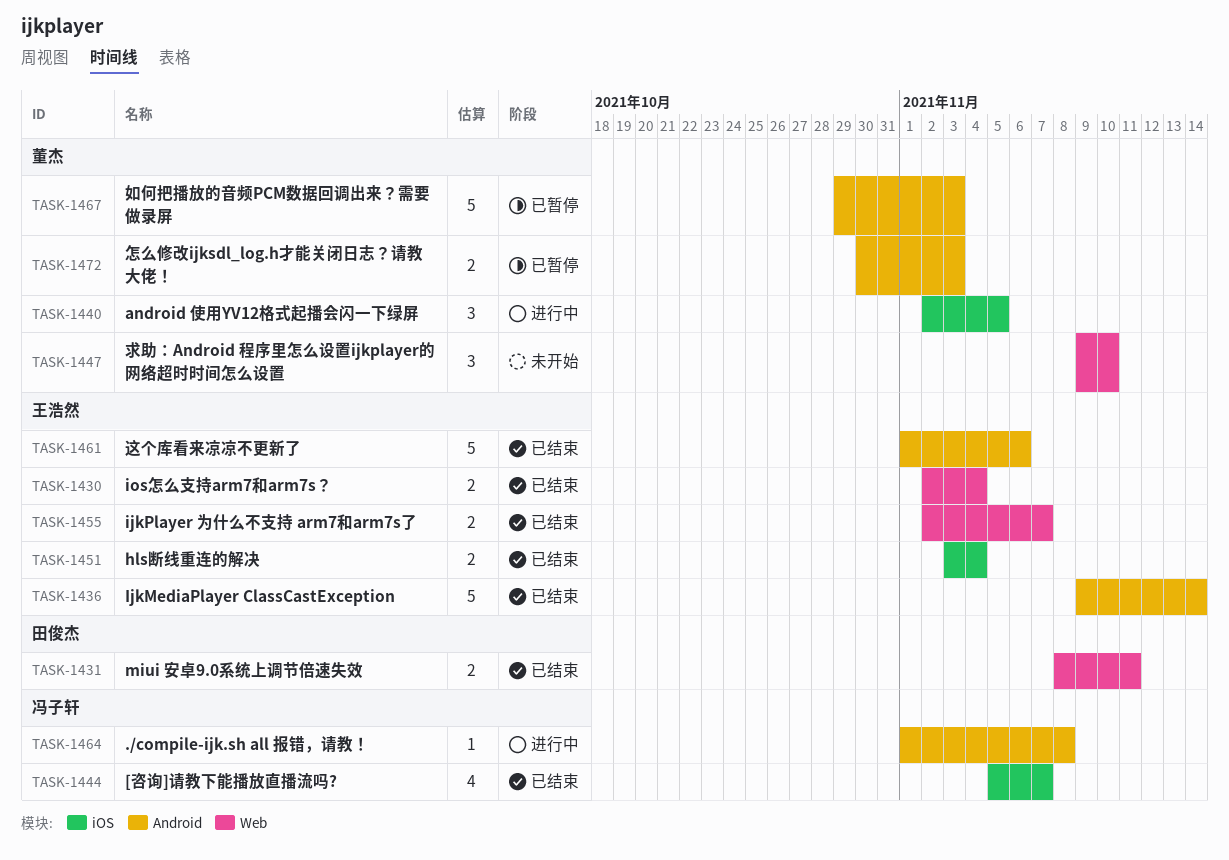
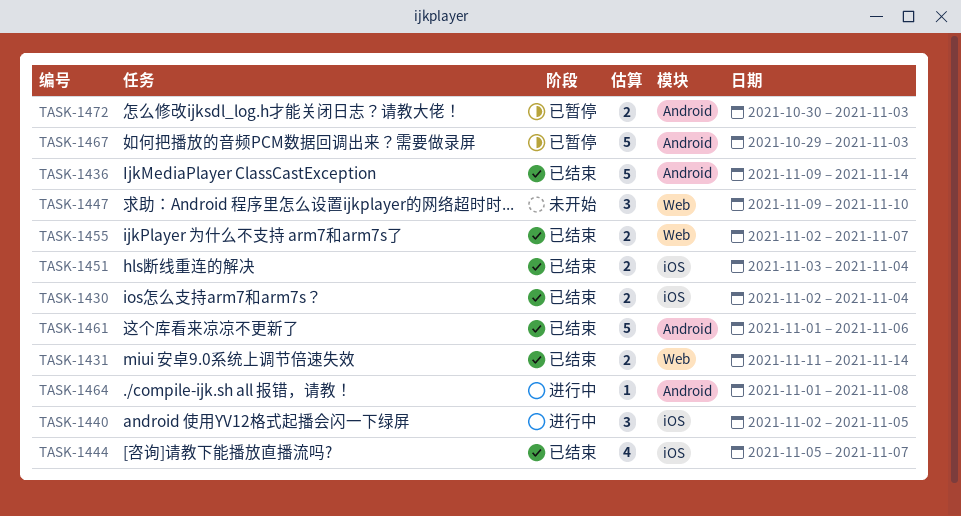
TASK-1430, label: Web -> iOS
TASK-1431, start: Nov 8 -> Nov 11
TASK-1431, due: Nov 11 -> Nov 14

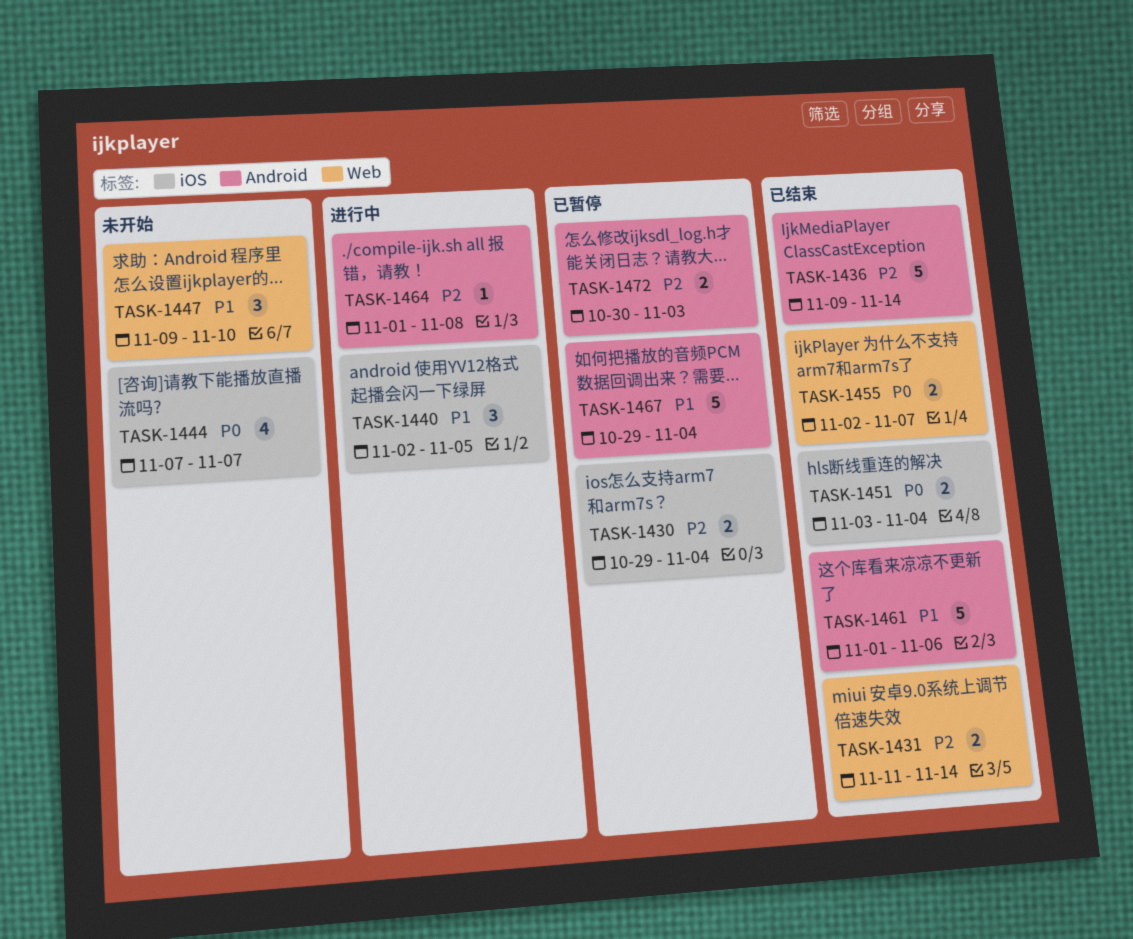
TASK-1430, status: 已结束 -> 已暂停
TASK-1430, start: Nov 2 -> Oct 29
TASK-1444, status: 已结束 -> 未开始
TASK-1444, start: Nov 5 -> Nov 7
TASK-1467, due: Nov 3 -> Nov 4

